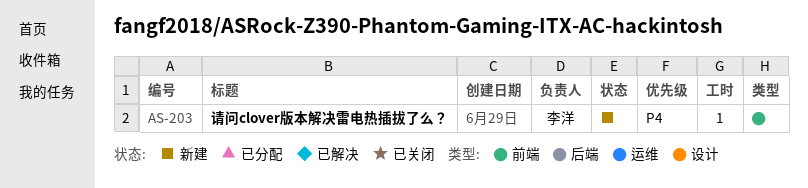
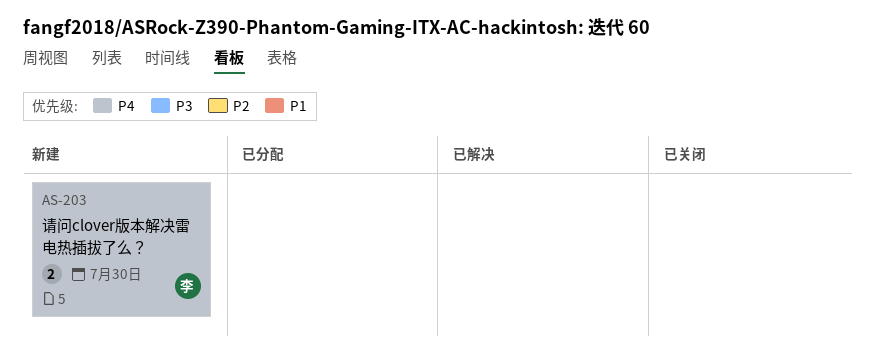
AS-203, estimate: 1 -> 2

